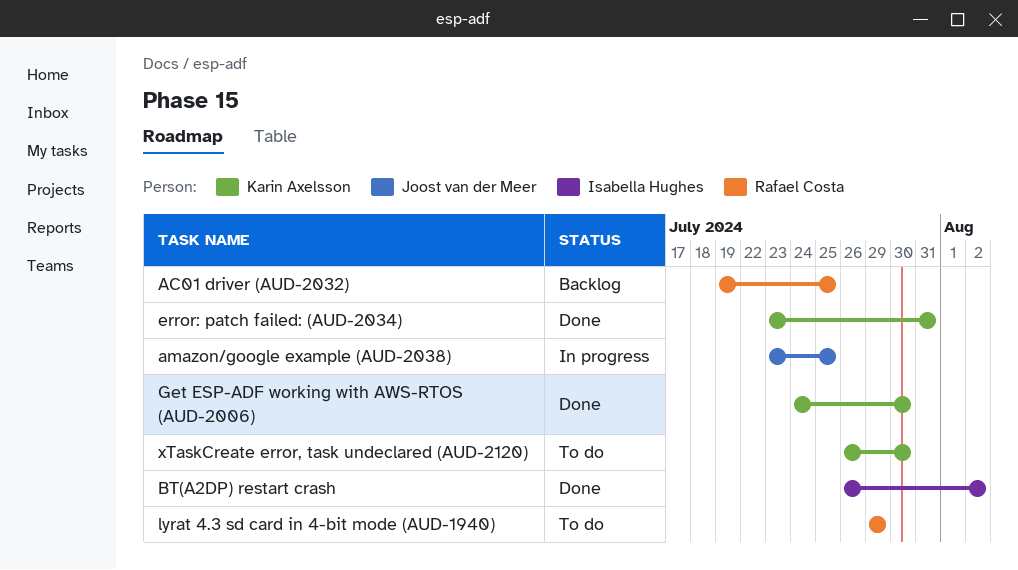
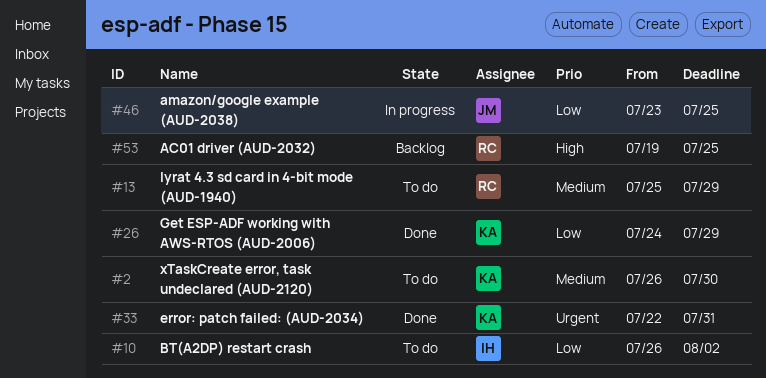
BT(A2DP) restart crash, status: Done -> To do
error: patch failed: (AUD-2034), start: Jul 23 -> Jul 22
Get ESP-ADF working with AWS-RTOS (AUD-2006), due: Jul 30 -> Jul 29
lyrat 4.3 sd card in 4-bit mode (AUD-1940), start: Jul 29 -> Jul 25

